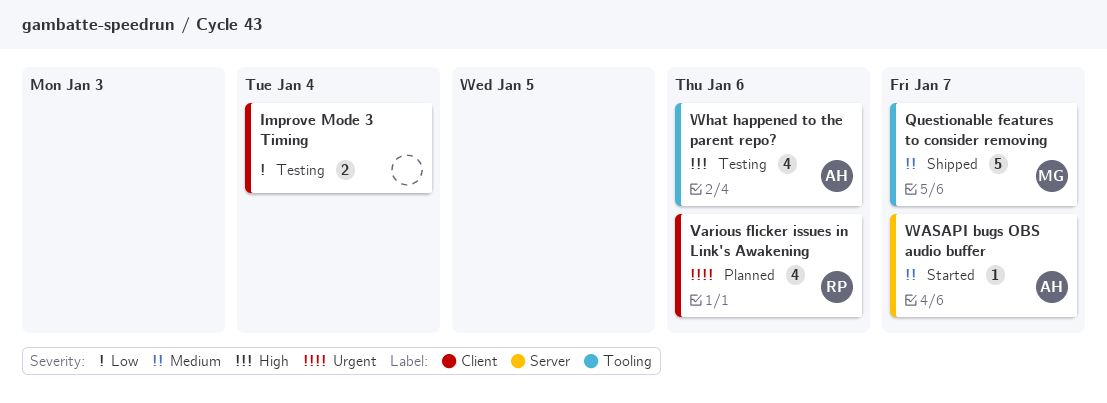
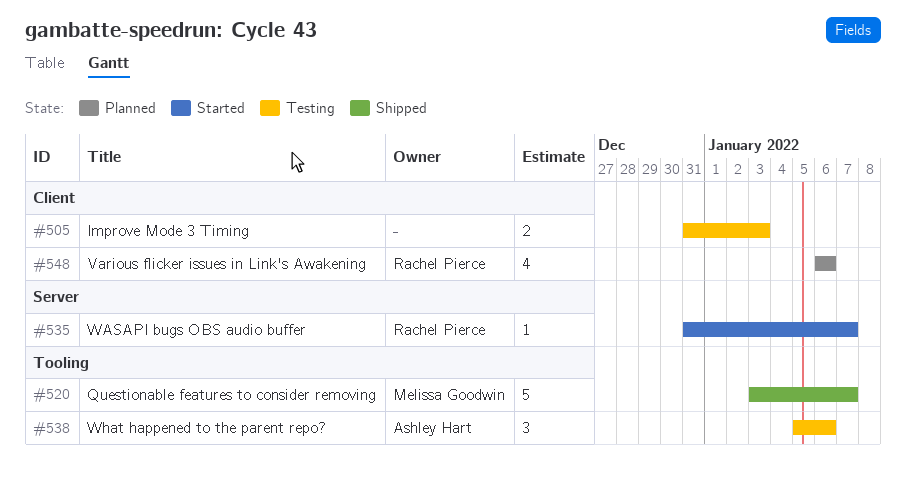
Improve Mode 3 Timing, due: Jan 4 -> Jan 3
WASAPI bugs OBS audio buffer, owner: Ashley Hart -> Rachel Pierce
What happened to the parent repo?, estimate: 4 -> 3

